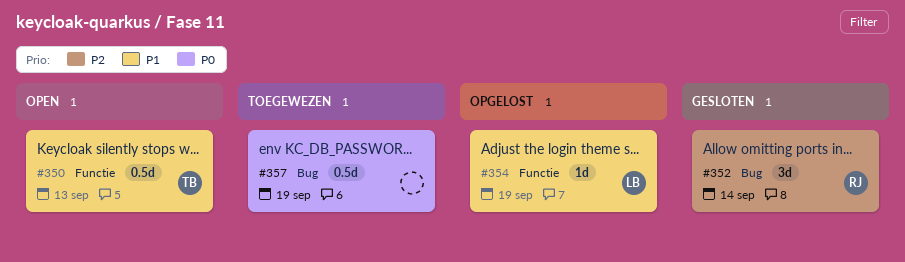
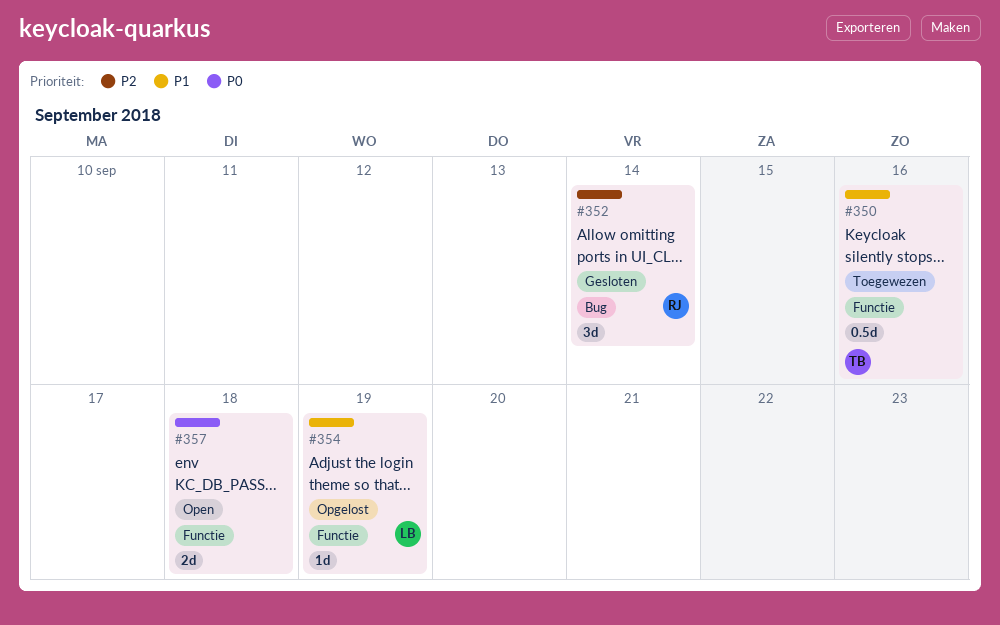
#350, status: Open -> Toegewezen
#350, due: Sep 13 -> Sep 16
#357, status: Toegewezen -> Open
#357, label: Bug -> Functie
#357, estimate: 0.5d -> 2d
#357, due: Sep 19 -> Sep 18

